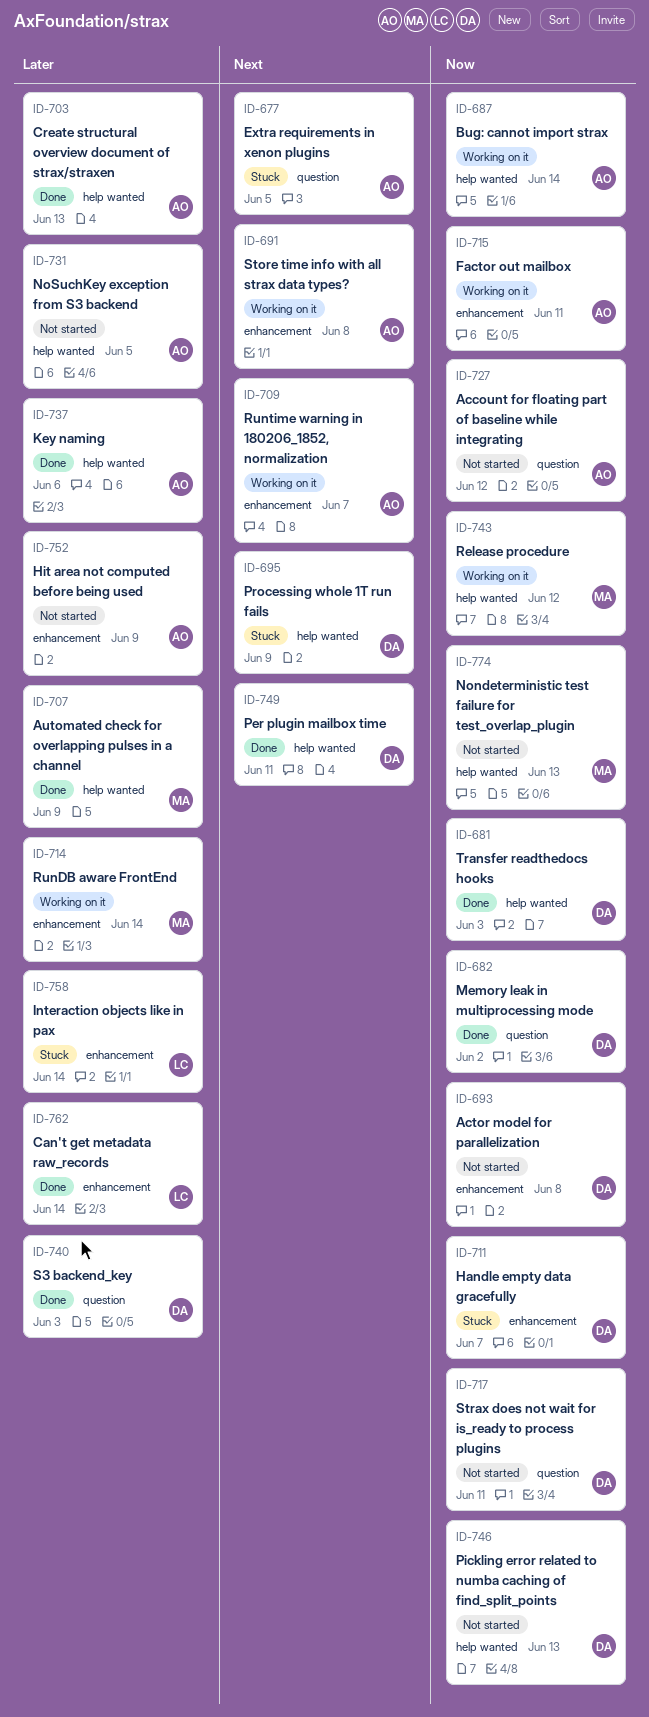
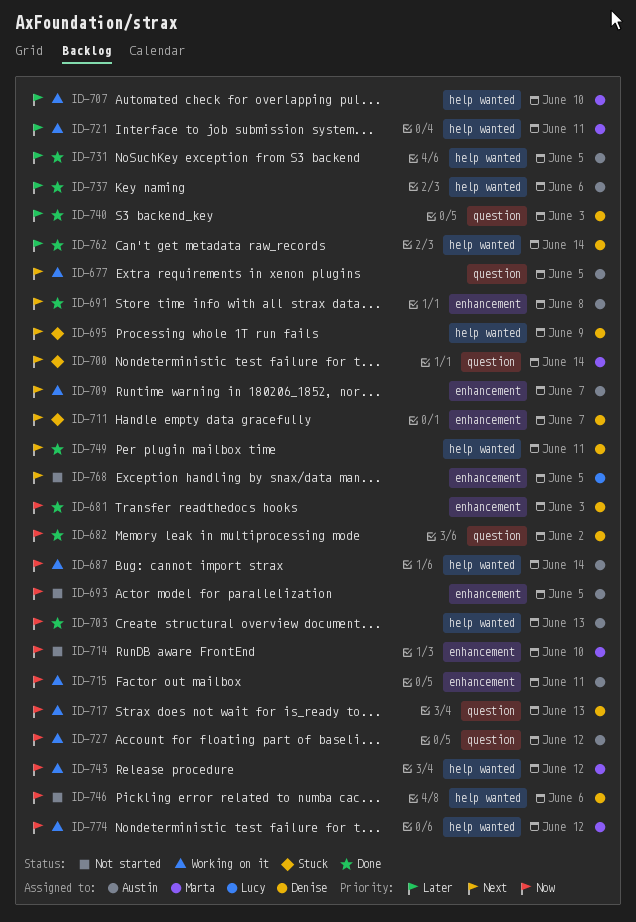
ID-677, status: Stuck -> Working on it
ID-681, label: help wanted -> enhancement
ID-691, status: Working on it -> Done
ID-693, owner: Denise -> Austin
ID-693, due: Jun 8 -> Jun 5
ID-700: none -> present
ID-703, priority: Later -> Now
ID-707, status: Done -> Working on it
ID-707, due: Jun 9 -> Jun 10
ID-711, priority: Now -> Next
ID-714, status: Working on it -> Not started
ID-714, priority: Later -> Now
ID-714, due: Jun 14 -> Jun 10
ID-717, status: Not started -> Working on it
ID-717, due: Jun 11 -> Jun 13
ID-721: none -> present
ID-727, status: Not started -> Working on it
ID-731, status: Not started -> Done
ID-746, due: Jun 13 -> Jun 6
ID-752: present -> none
ID-758: present -> none
ID-762, owner: Lucy -> Denise
ID-762, label: enhancement -> help wanted
ID-768: none -> present
ID-774, status: Not started -> Working on it
ID-774, due: Jun 13 -> Jun 12

